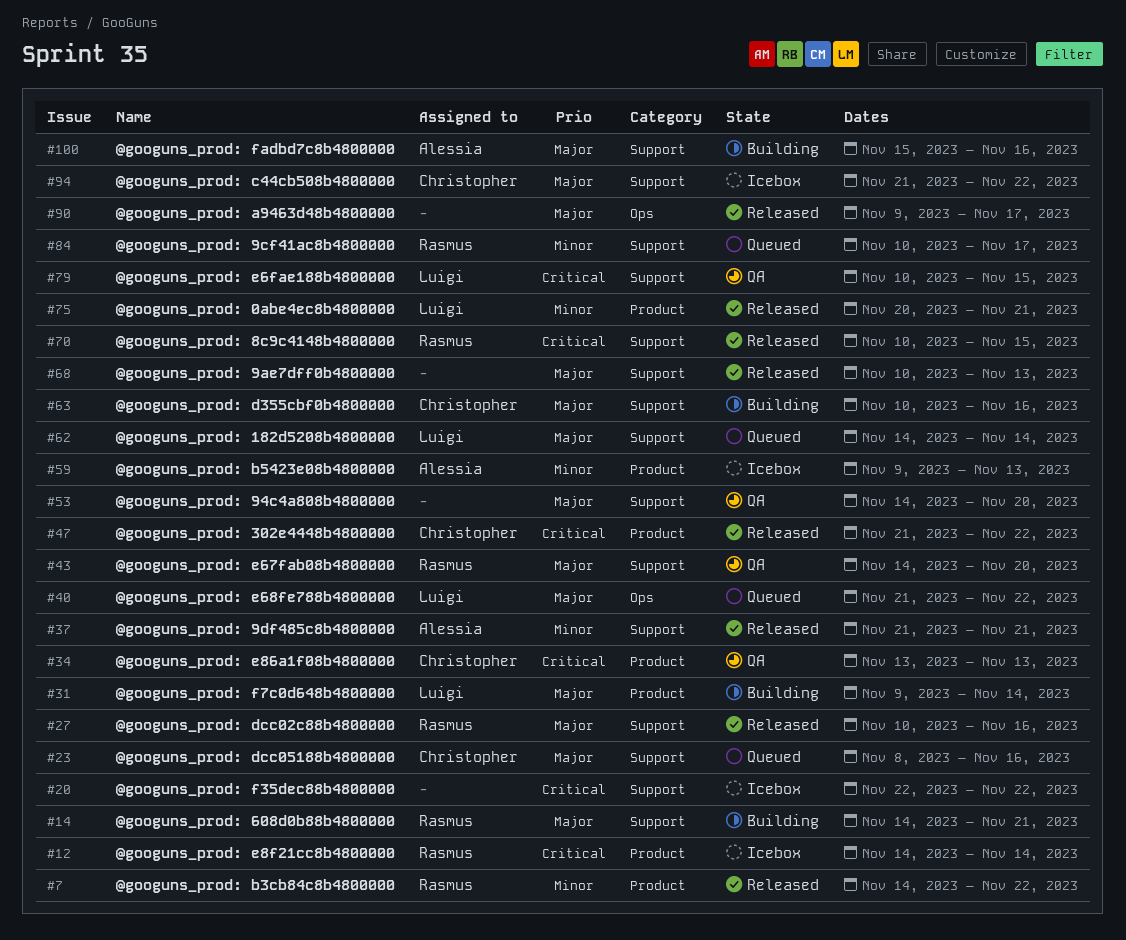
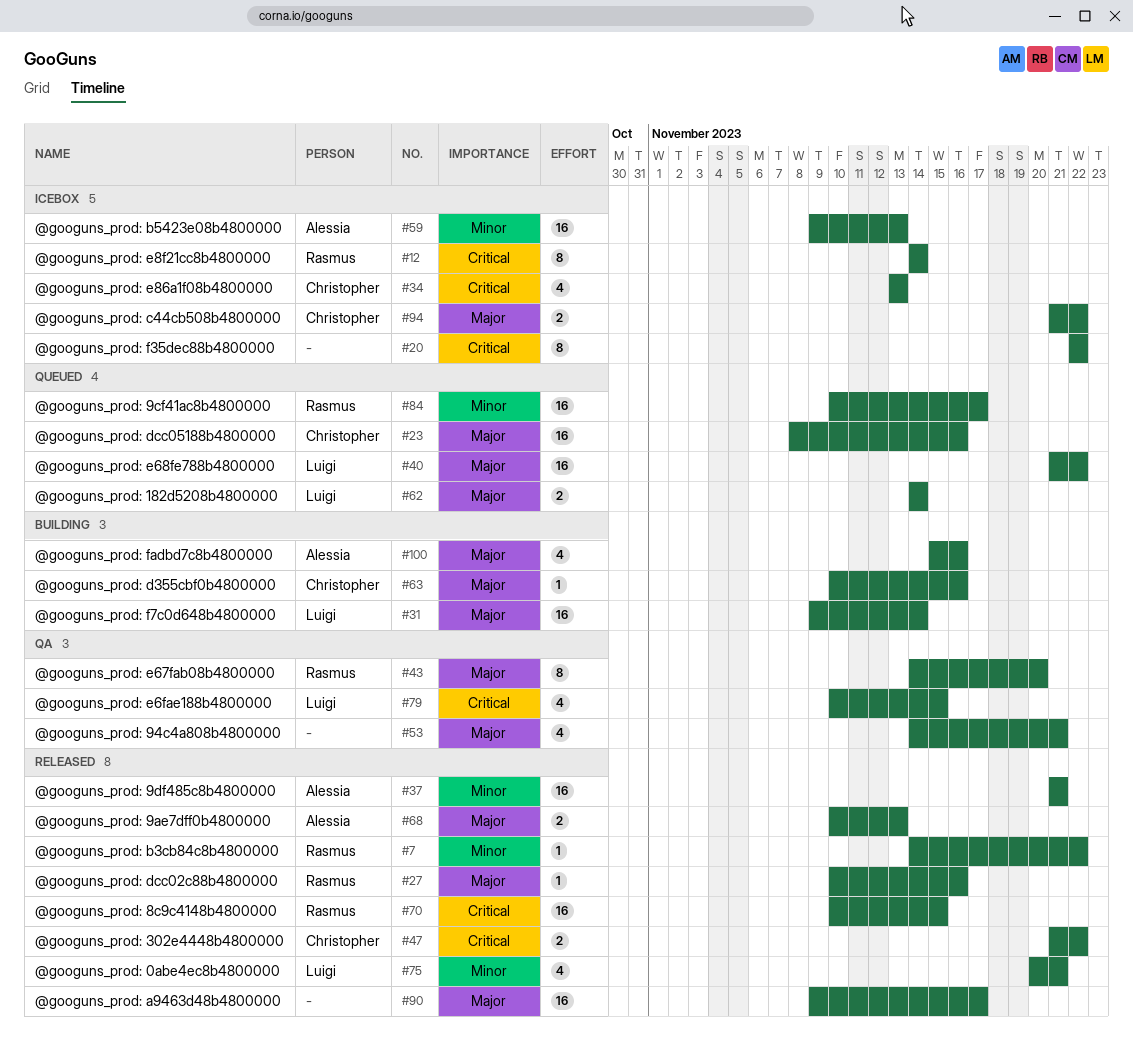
#14: present -> none
#34, status: QA -> Icebox
#53, due: Nov 20 -> Nov 21
#68, owner: none -> Alessia

